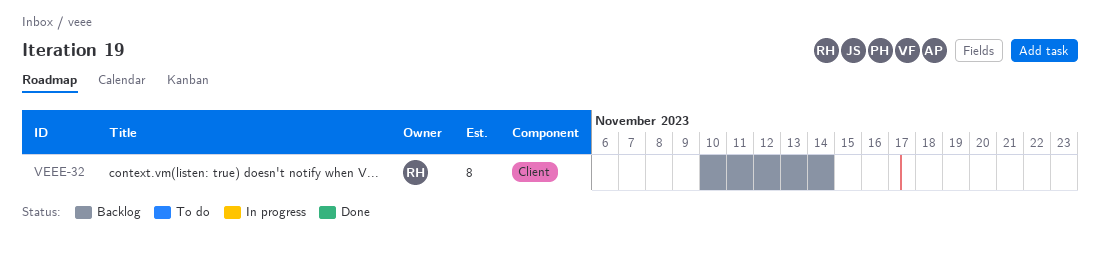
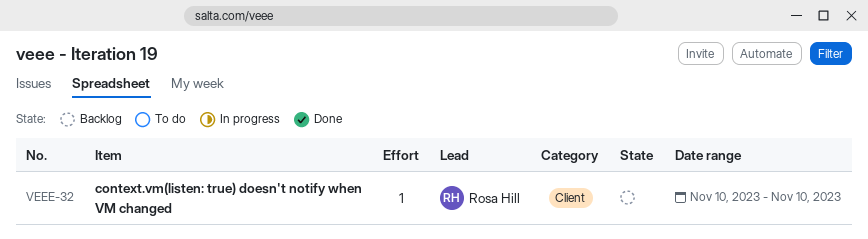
VEEE-32, estimate: 8 -> 1
VEEE-32, due: Nov 14 -> Nov 10

